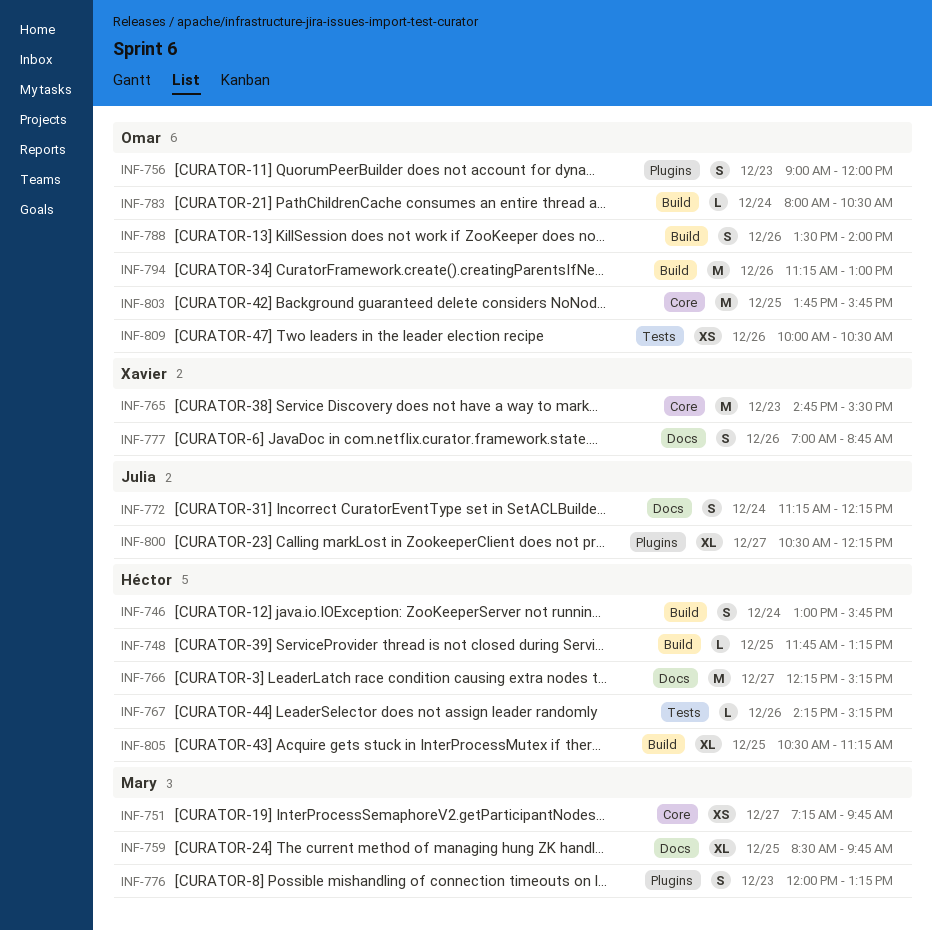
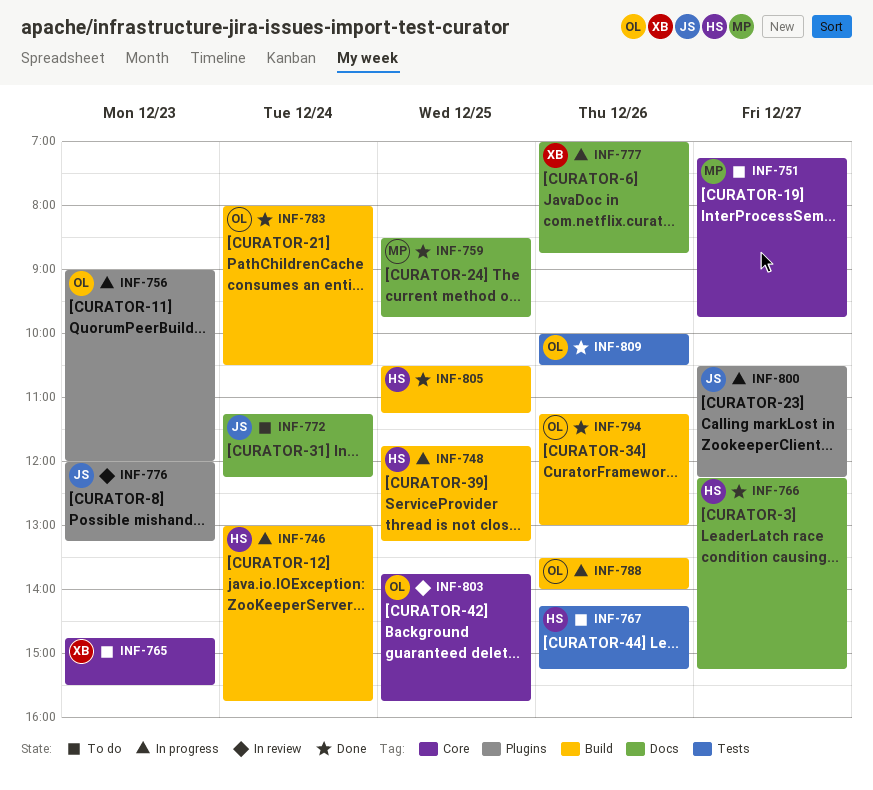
INF-776, owner: Mary -> Julia

